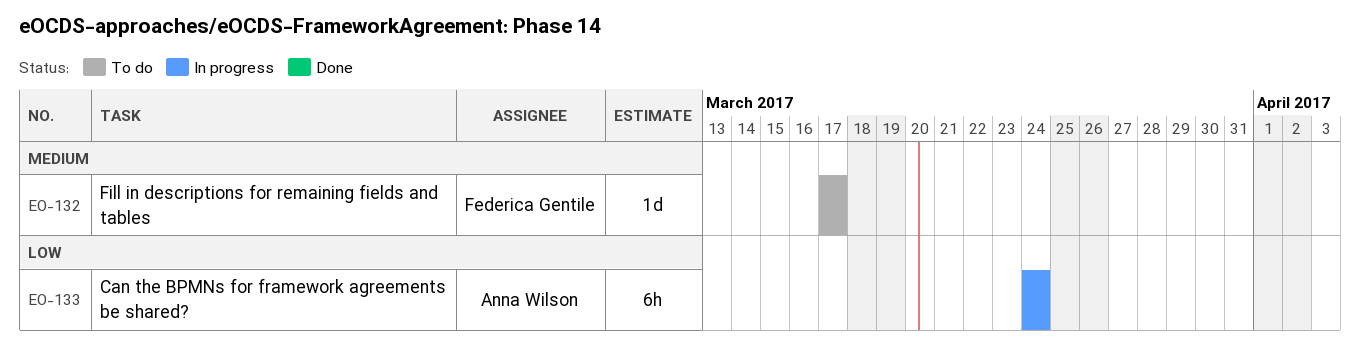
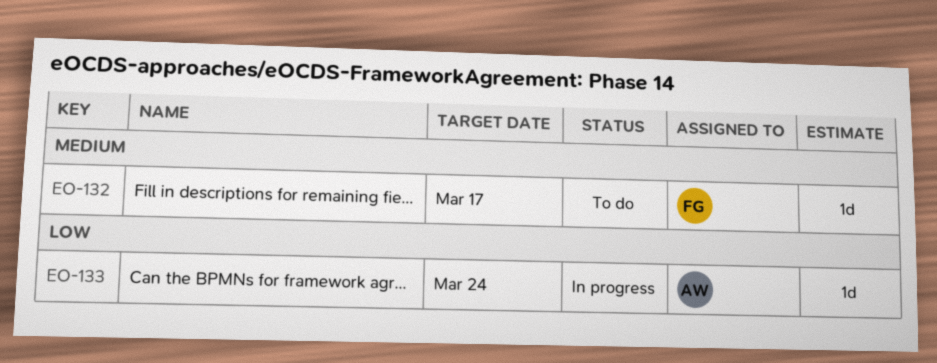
EO-133, estimate: 6h -> 1d

